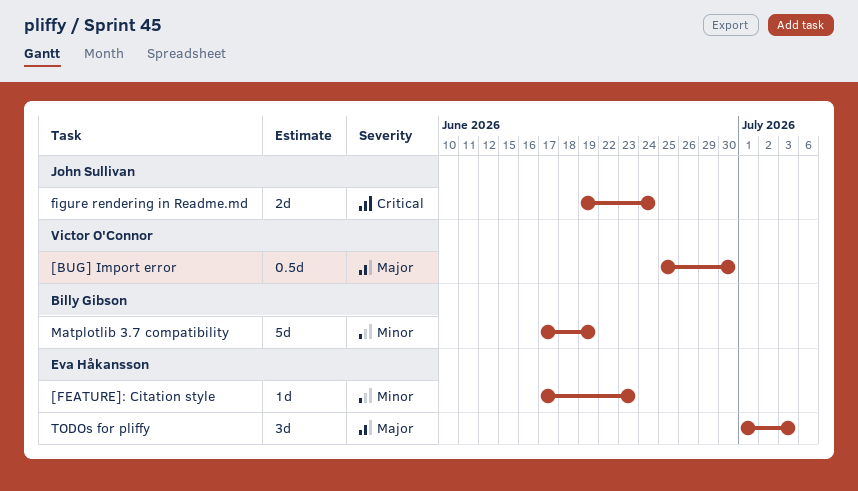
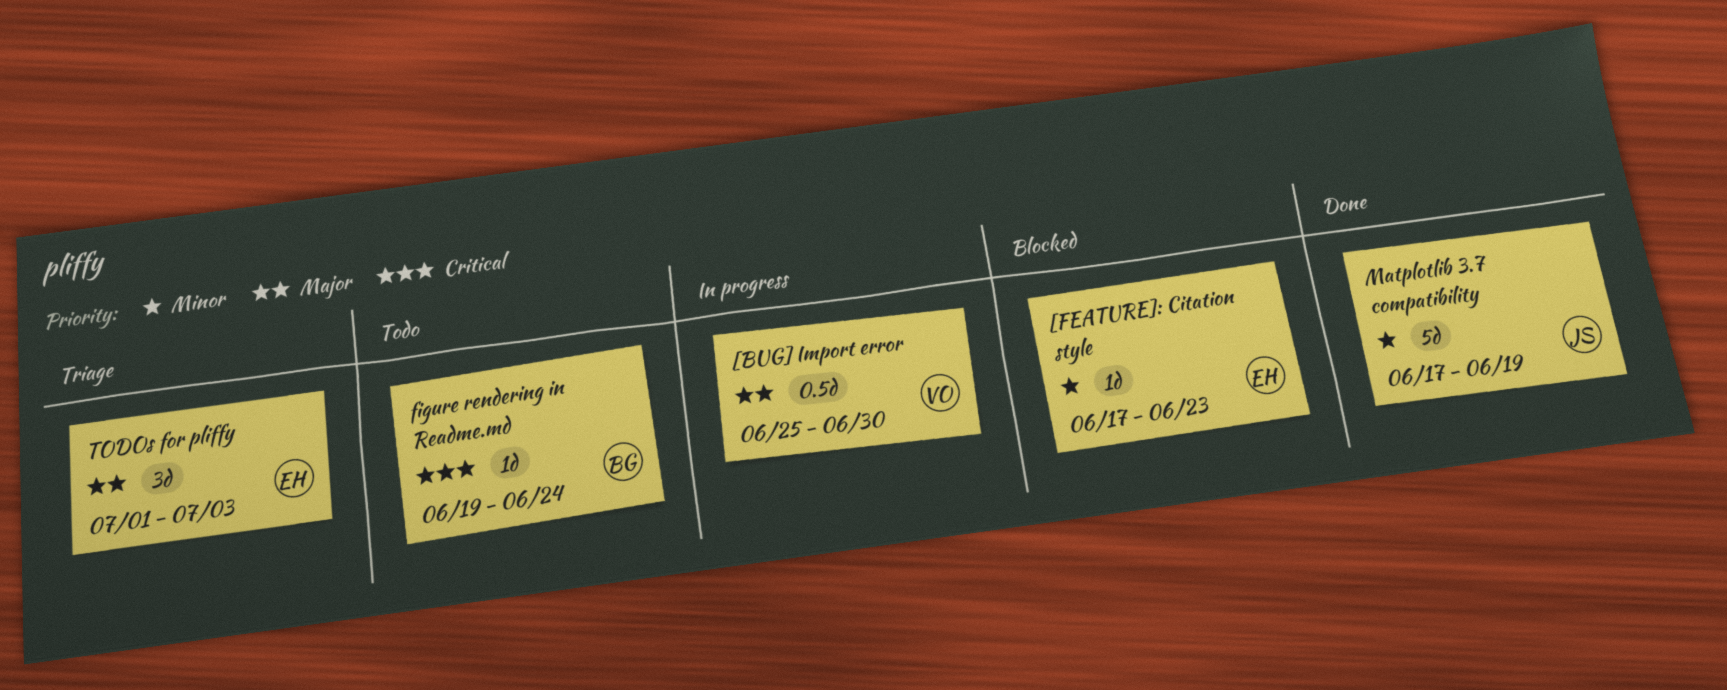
figure rendering in Readme.md, owner: John Sullivan -> Billy Gibson
figure rendering in Readme.md, estimate: 2d -> 1d
Matplotlib 3.7 compatibility, owner: Billy Gibson -> John Sullivan

